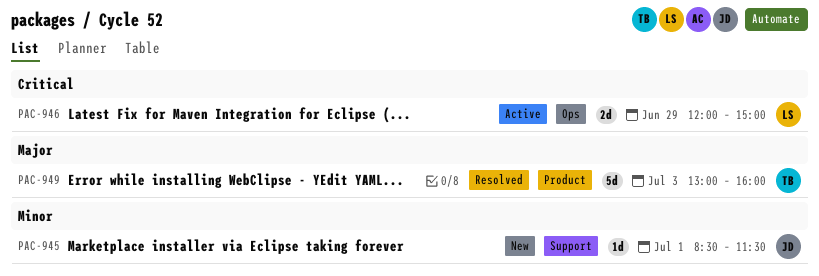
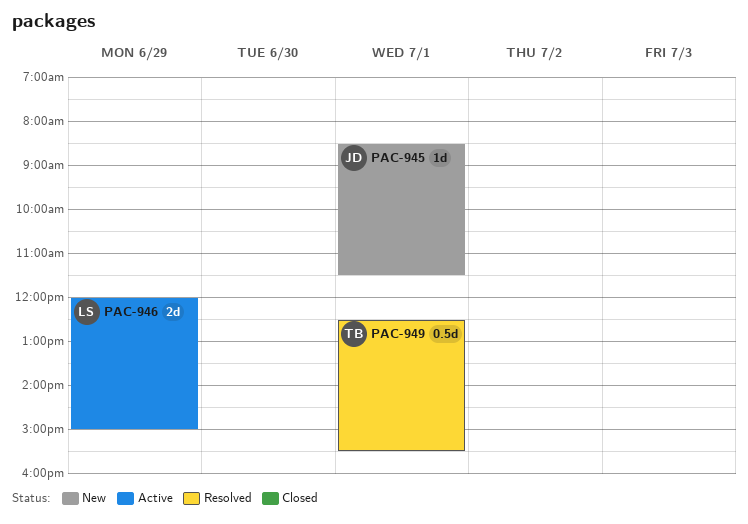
PAC-949, estimate: 5d -> 0.5d
PAC-949, day: Jul 3 -> Jul 1
PAC-949, begins: 13:00 -> 12:30
PAC-949, ends: 16:00 -> 15:30

